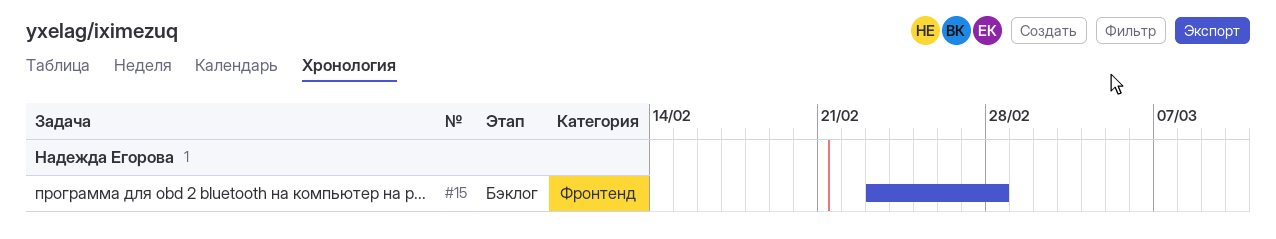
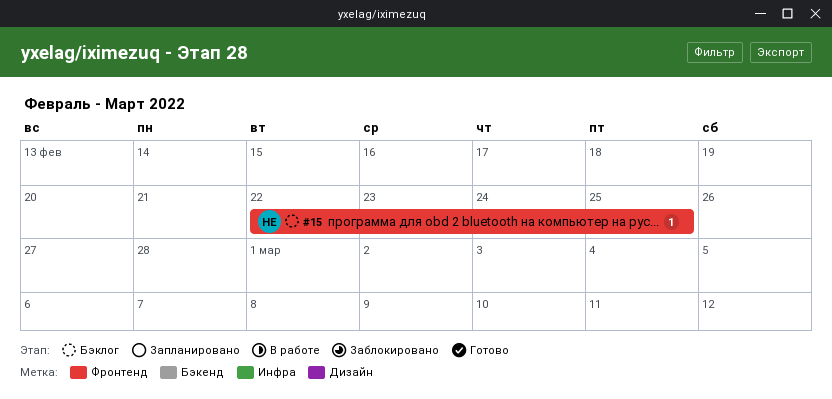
#15, start: Feb 23 -> Feb 22
#15, due: Feb 28 -> Feb 25

